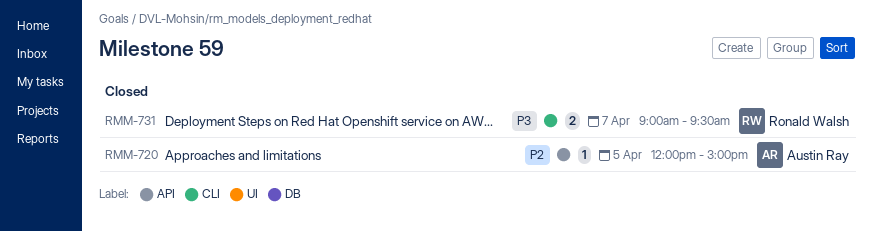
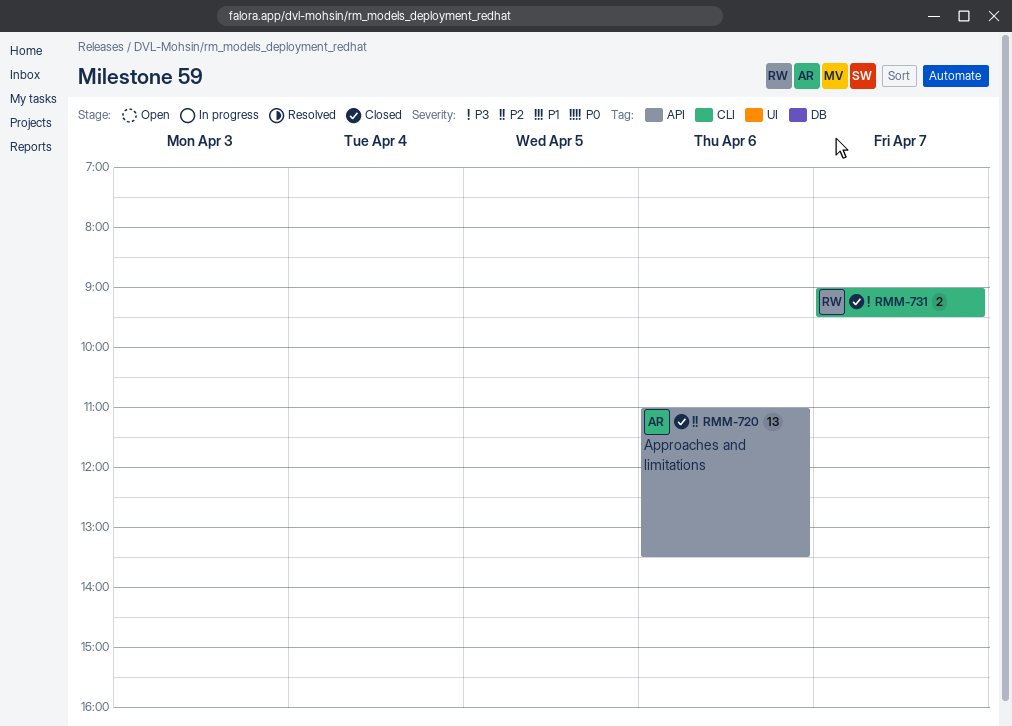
RMM-720, estimate: 1 -> 13
RMM-720, day: Apr 5 -> Apr 6
RMM-720, begins: 12:00 -> 11:00
RMM-720, ends: 15:00 -> 13:30

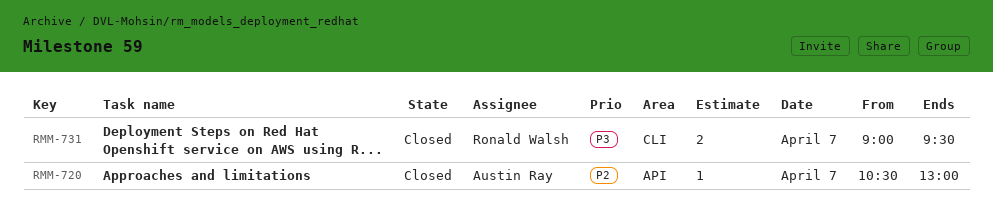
RMM-720, estimate: 13 -> 1
RMM-720, day: Apr 6 -> Apr 7
RMM-720, begins: 11:00 -> 10:30
RMM-720, ends: 13:30 -> 13:00

